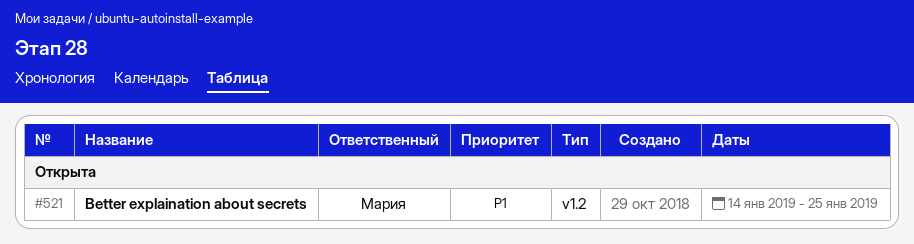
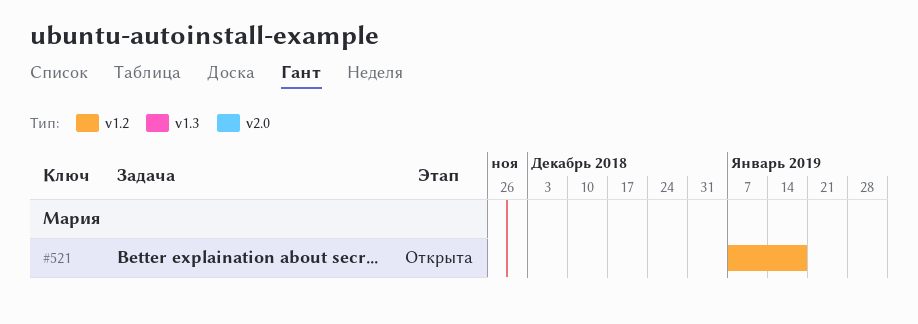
#521, start: Jan 14 -> Jan 7
#521, due: Jan 25 -> Jan 18

